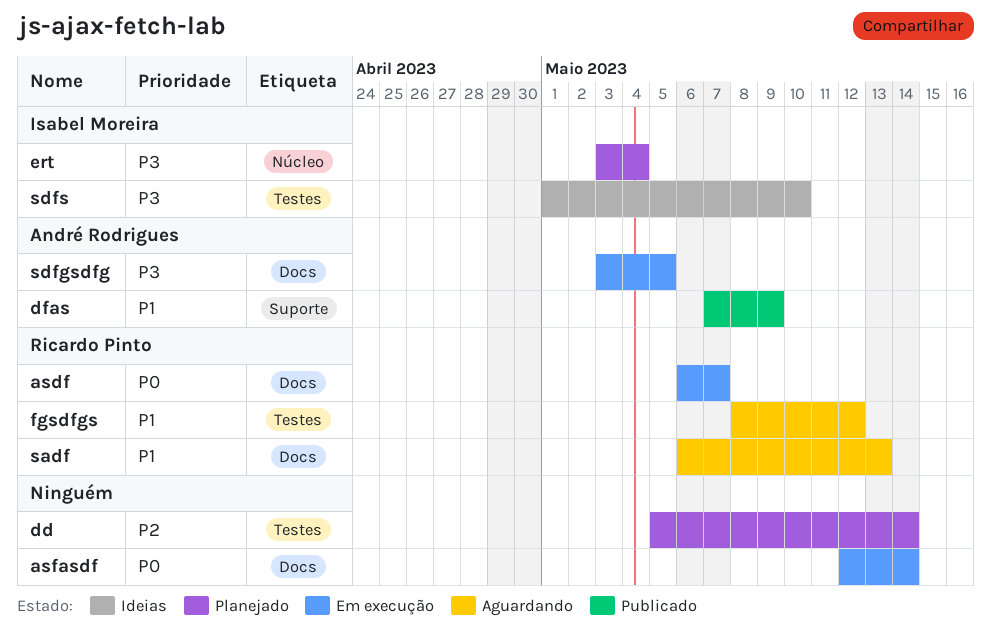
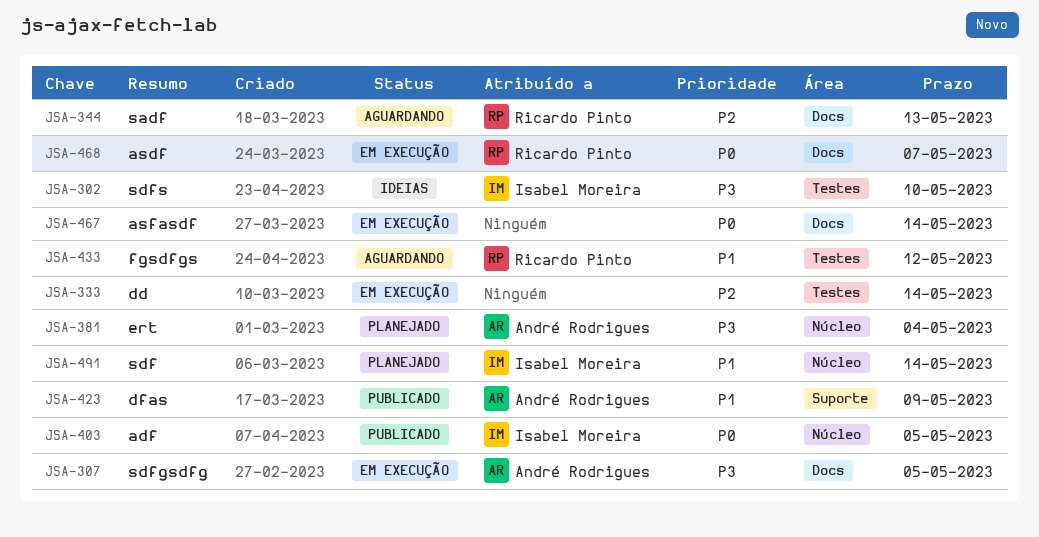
adf: none -> present
dd, status: Planejado -> Em execução
ert, owner: Isabel Moreira -> André Rodrigues
sadf, priority: P1 -> P2
sdf: none -> present

